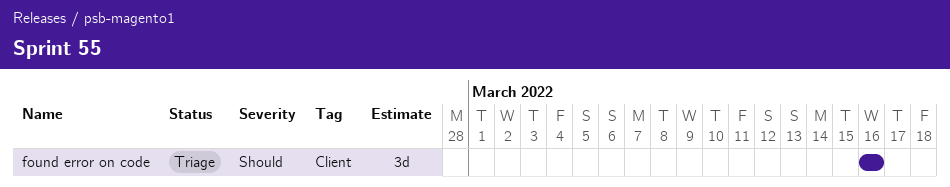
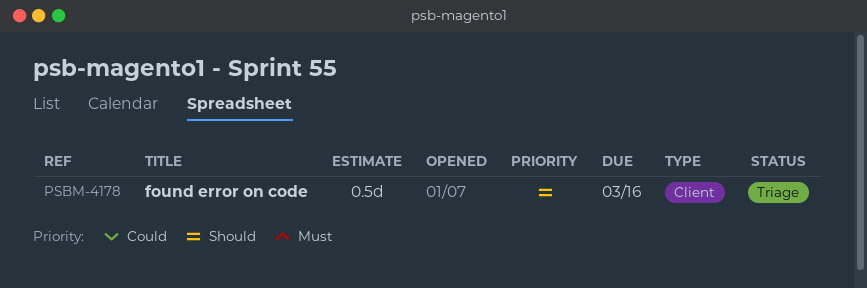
found error on code, estimate: 3d -> 0.5d

